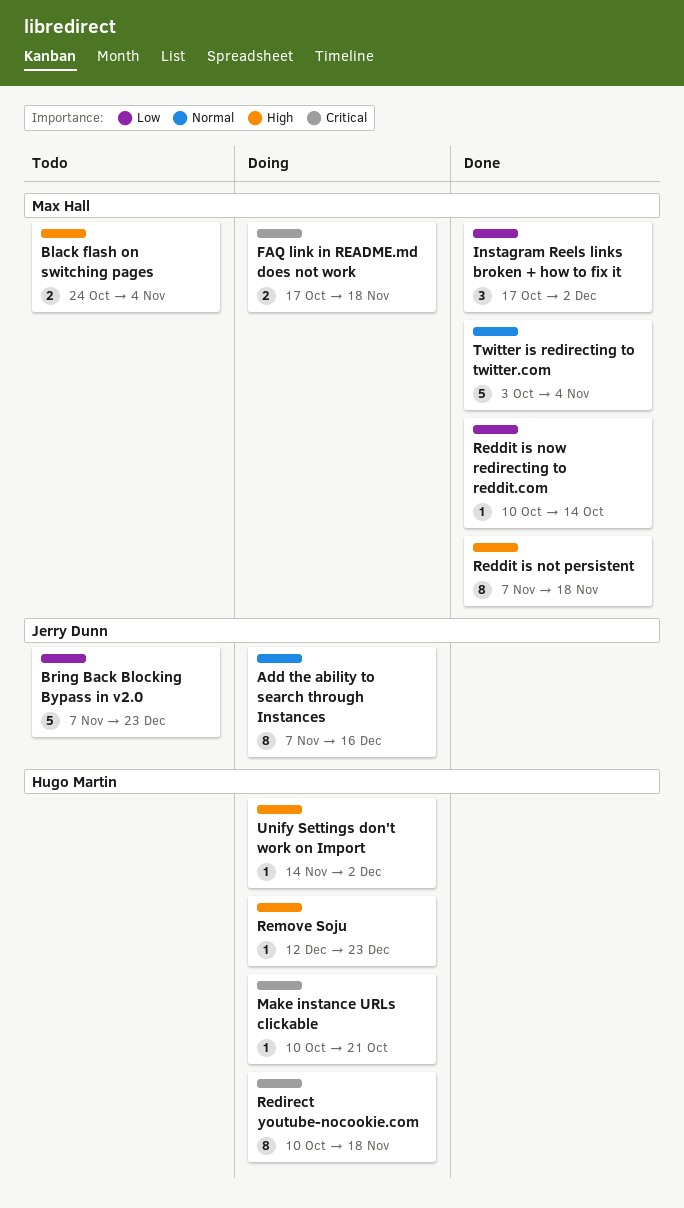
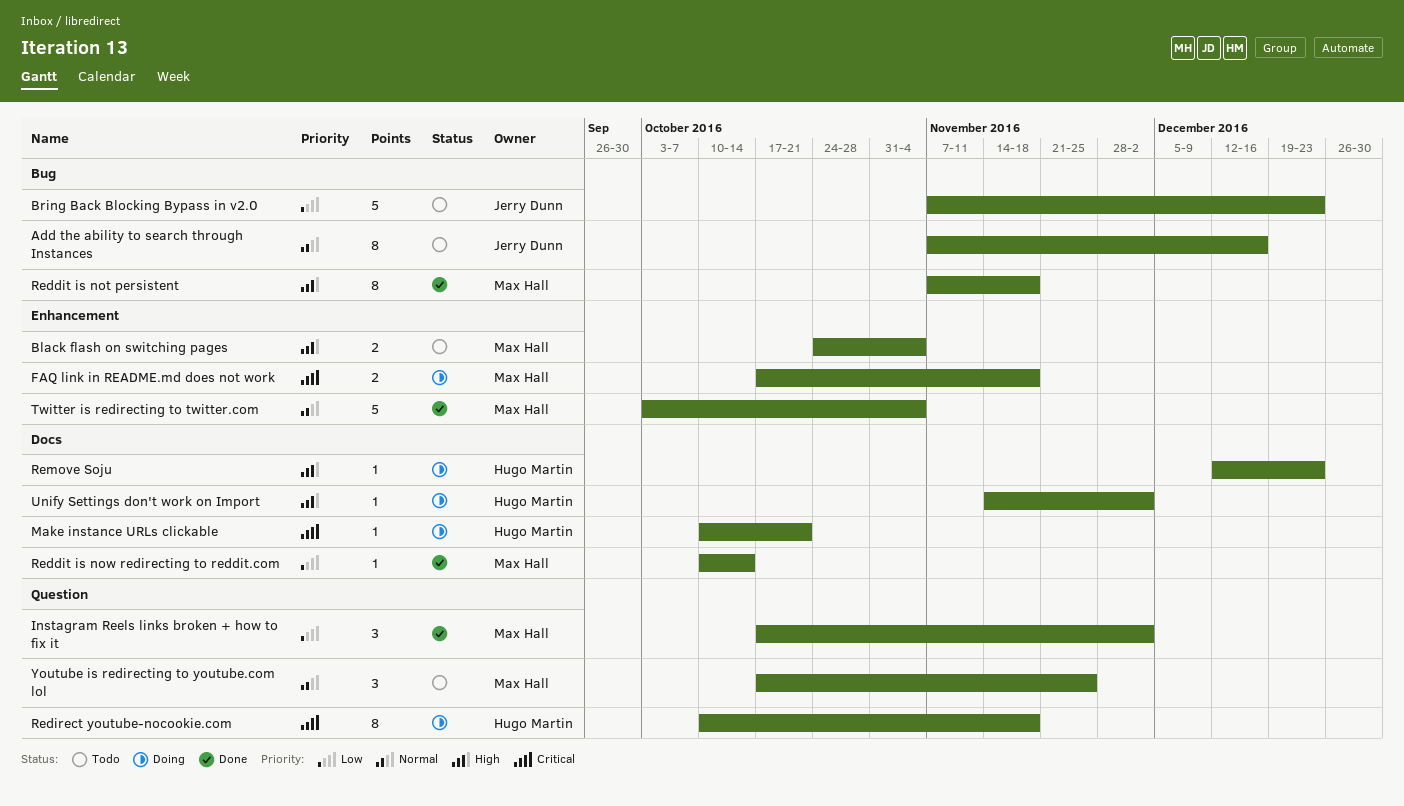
Add the ability to search through Instances, status: Doing -> Todo
Youtube is redirecting to youtube.com lol: none -> present

